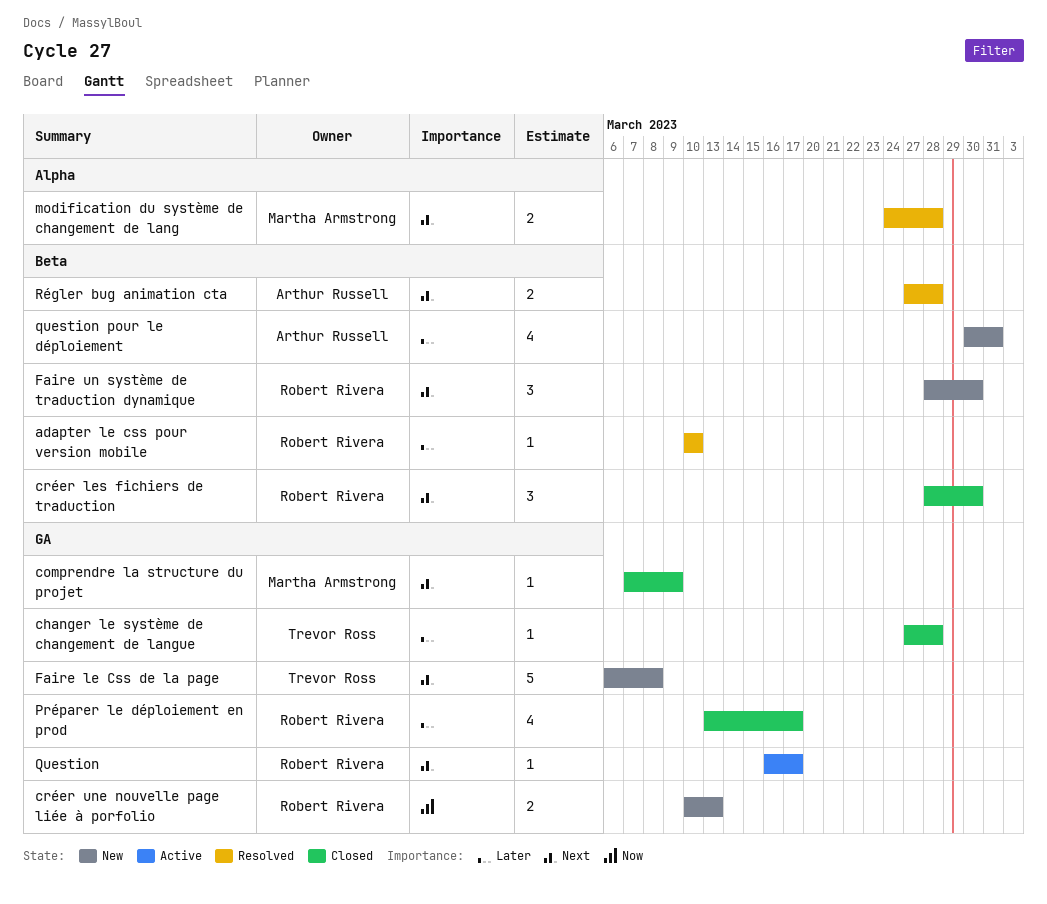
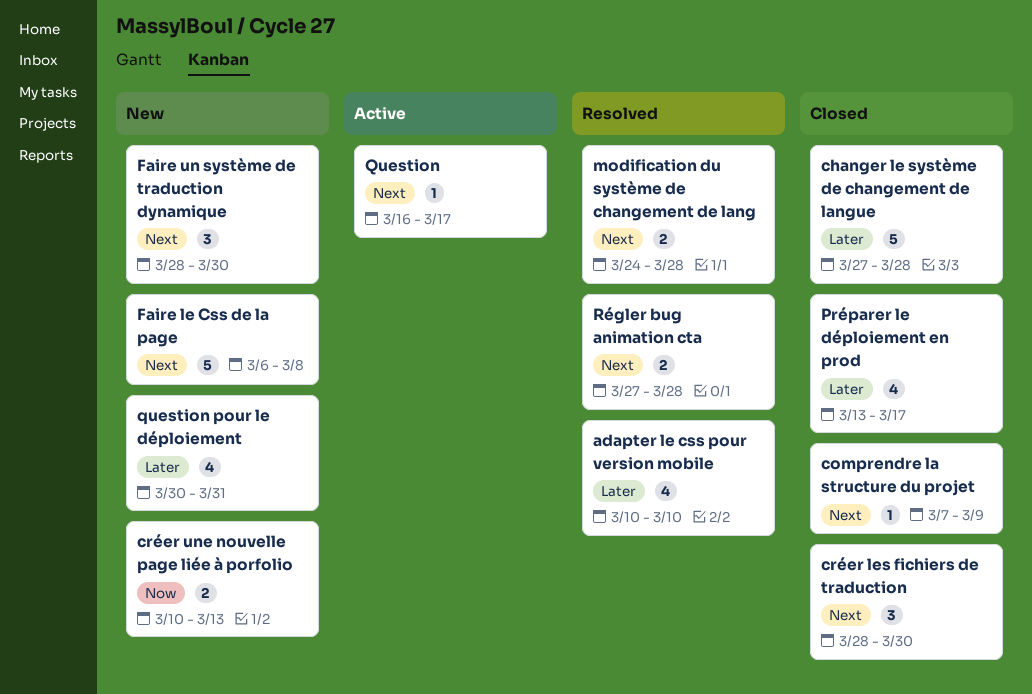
adapter le css pour version mobile, estimate: 1 -> 4
changer le système de changement de langue, estimate: 1 -> 5

